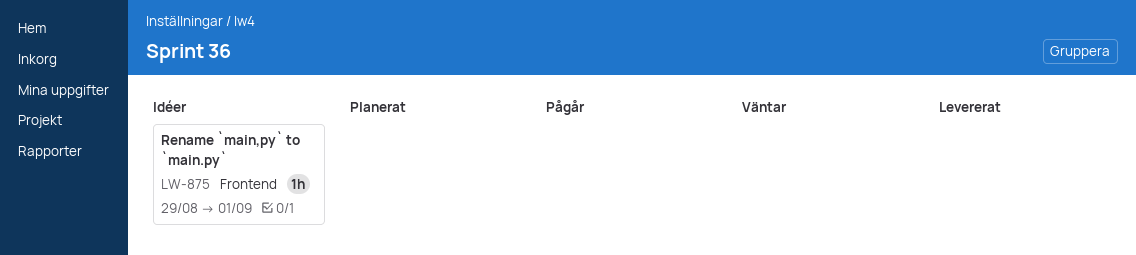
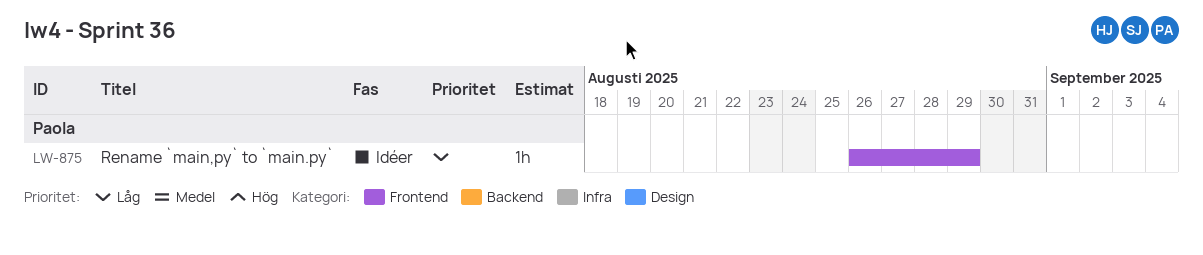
LW-875, start: Aug 29 -> Aug 26
LW-875, due: Sep 1 -> Aug 29

